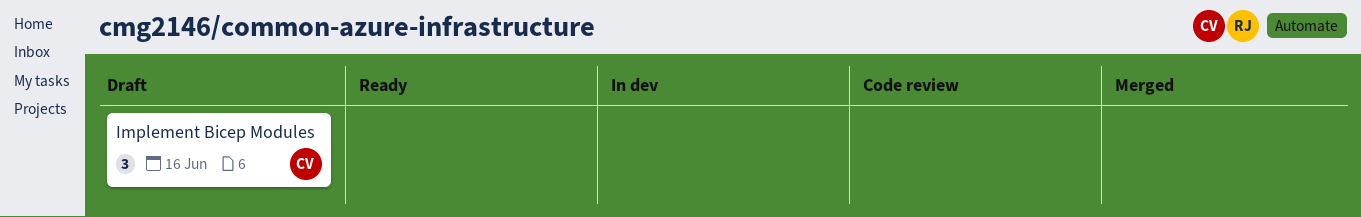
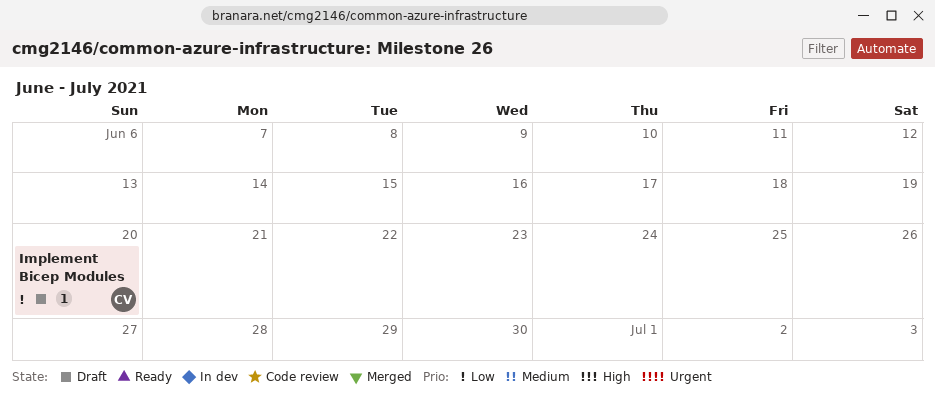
Implement Bicep Modules, estimate: 3 -> 1
Implement Bicep Modules, due: Jun 16 -> Jun 20

